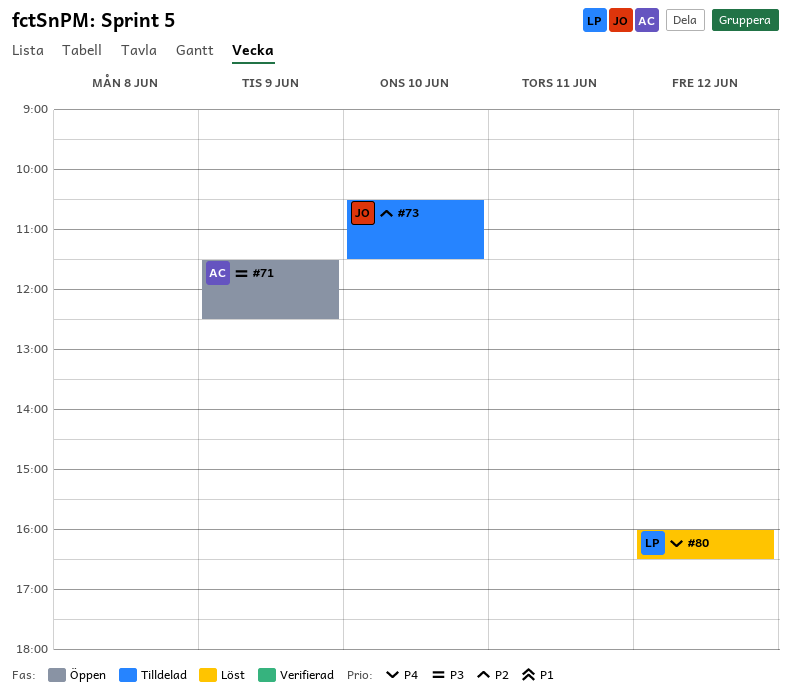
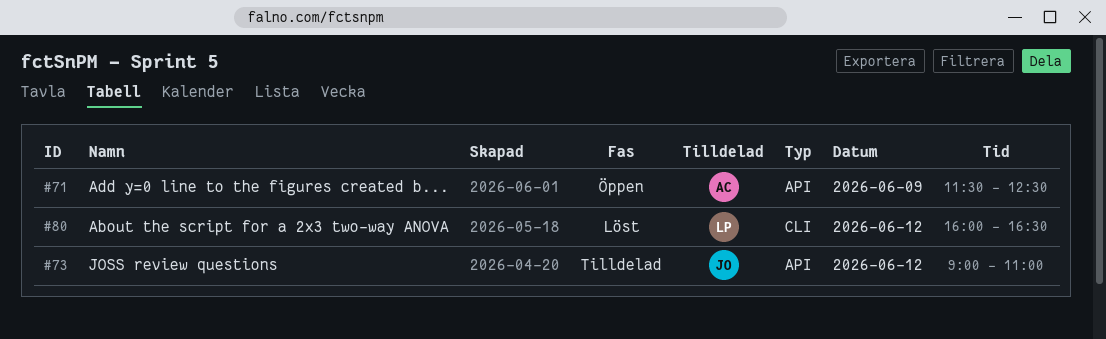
#73, day: Jun 10 -> Jun 12
#73, begins: 10:30 -> 09:00
#73, ends: 11:30 -> 11:00

